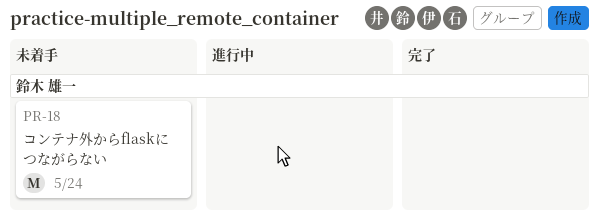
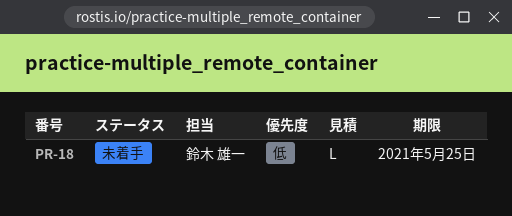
PR-18, estimate: M -> L
PR-18, due: May 24 -> May 25

